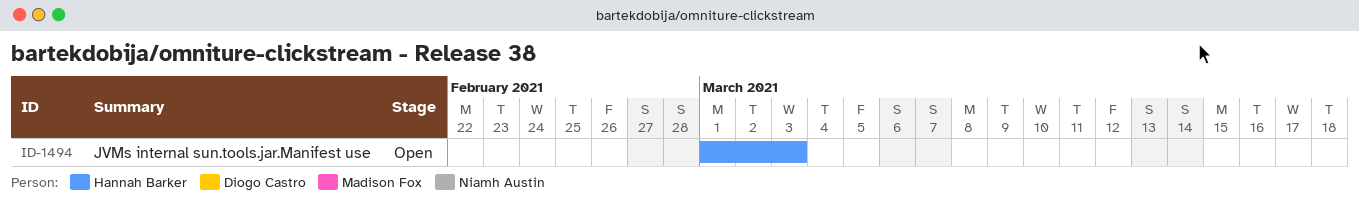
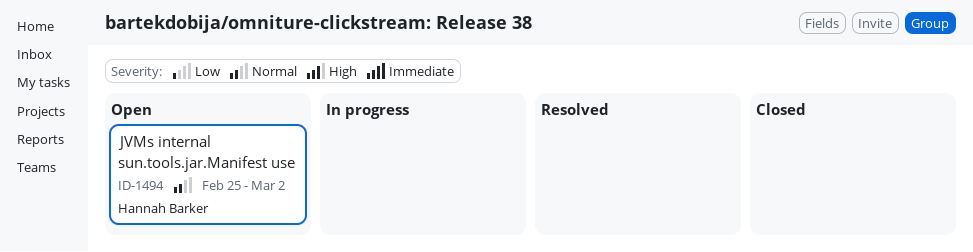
ID-1494, start: Mar 1 -> Feb 25
ID-1494, due: Mar 3 -> Mar 2

